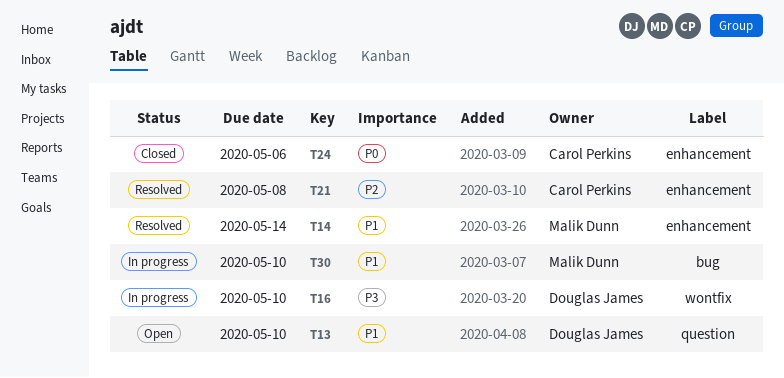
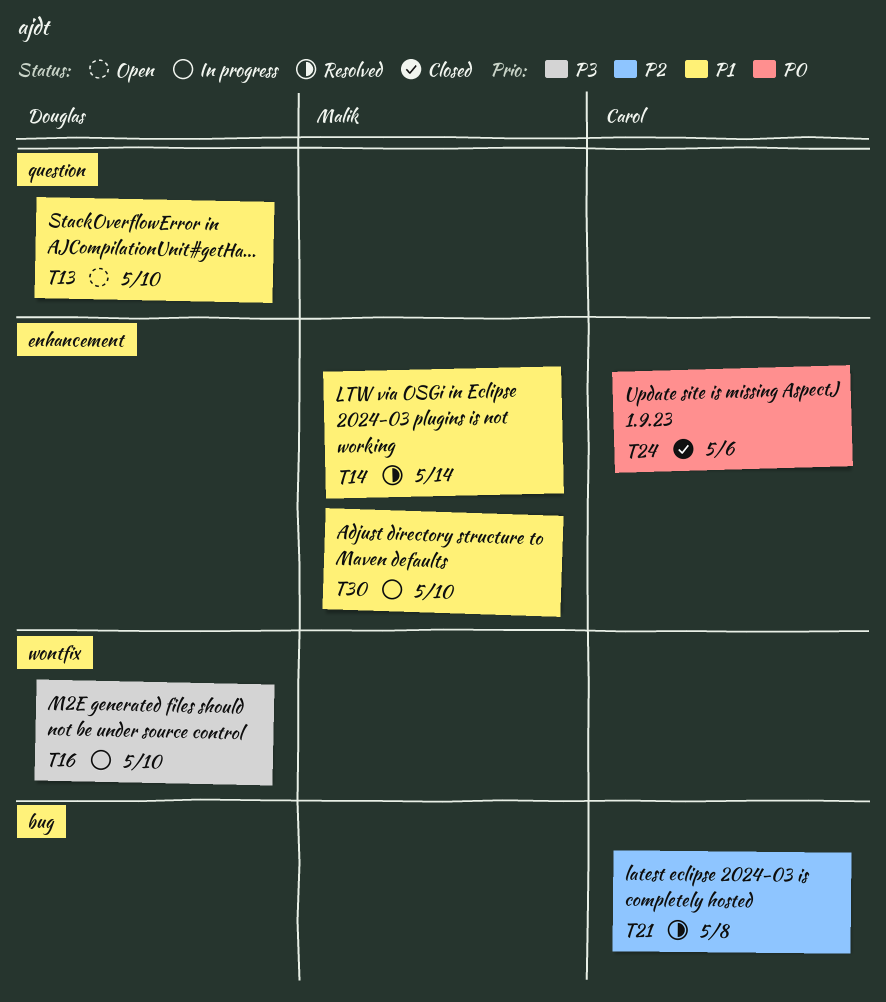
T21, label: enhancement -> bug
T30, label: bug -> enhancement

